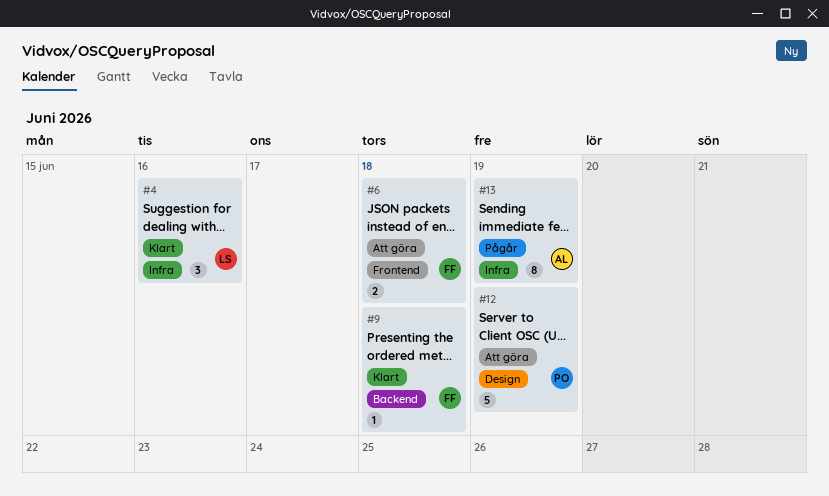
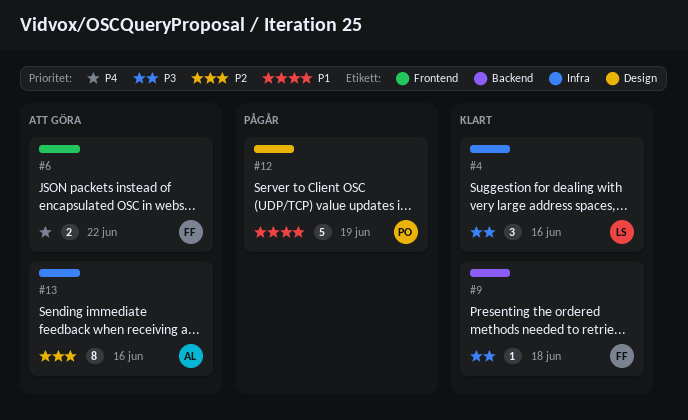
#6, due: Jun 18 -> Jun 22
#12, status: Att göra -> Pågår
#13, status: Pågår -> Att göra
#13, due: Jun 19 -> Jun 16

